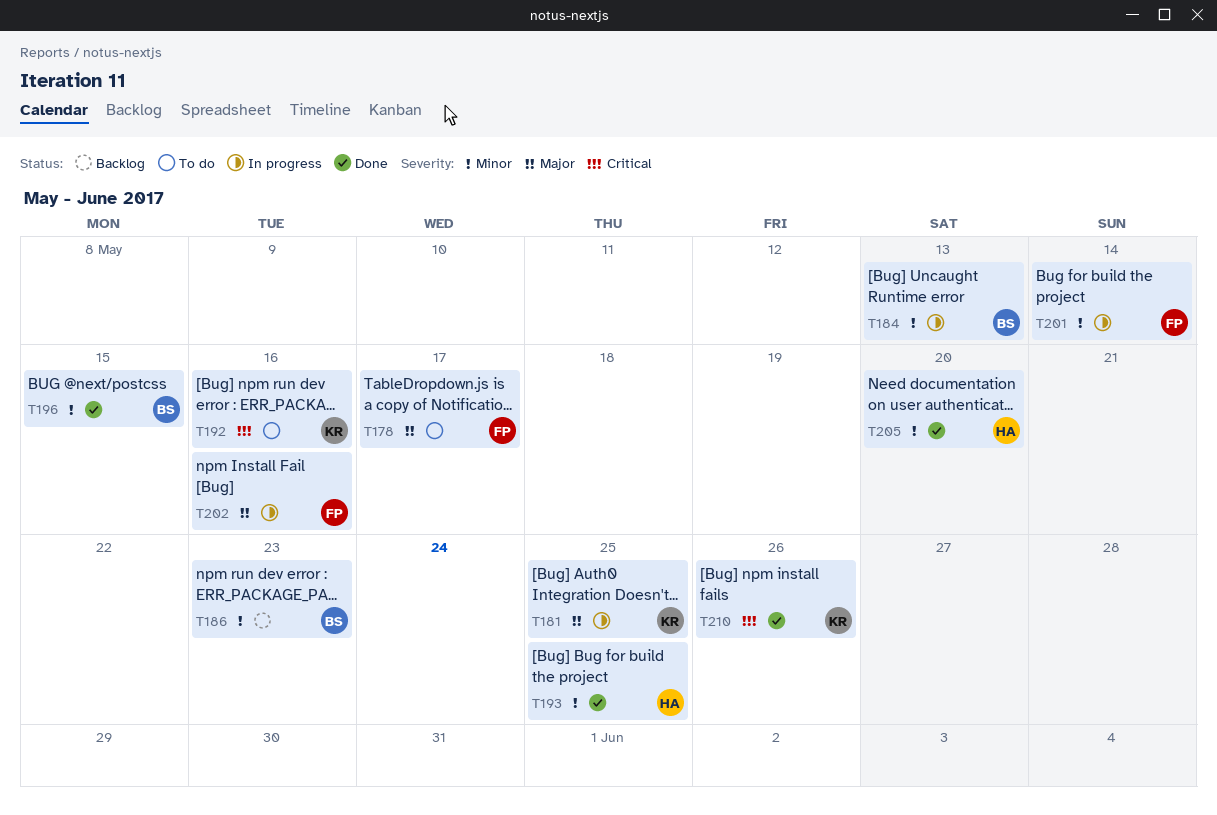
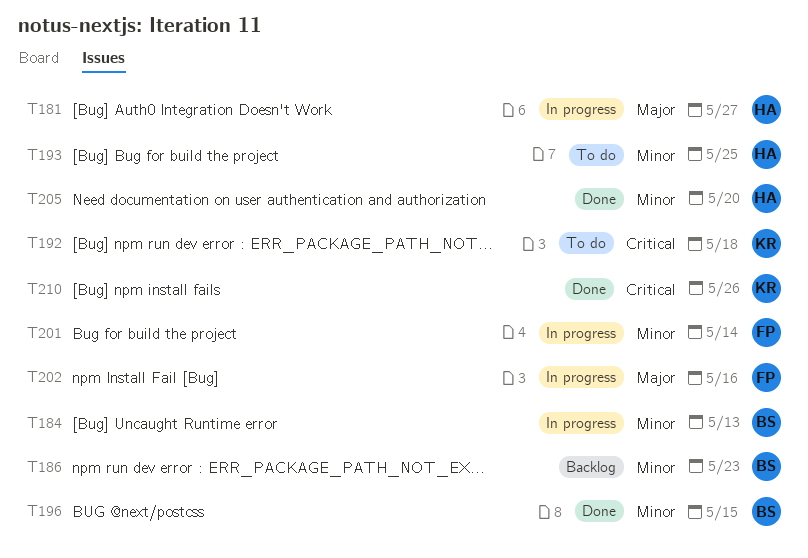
T178: present -> none
T181, owner: KR -> HA
T181, due: May 25 -> May 27
T192, due: May 16 -> May 18
T193, status: Done -> To do

